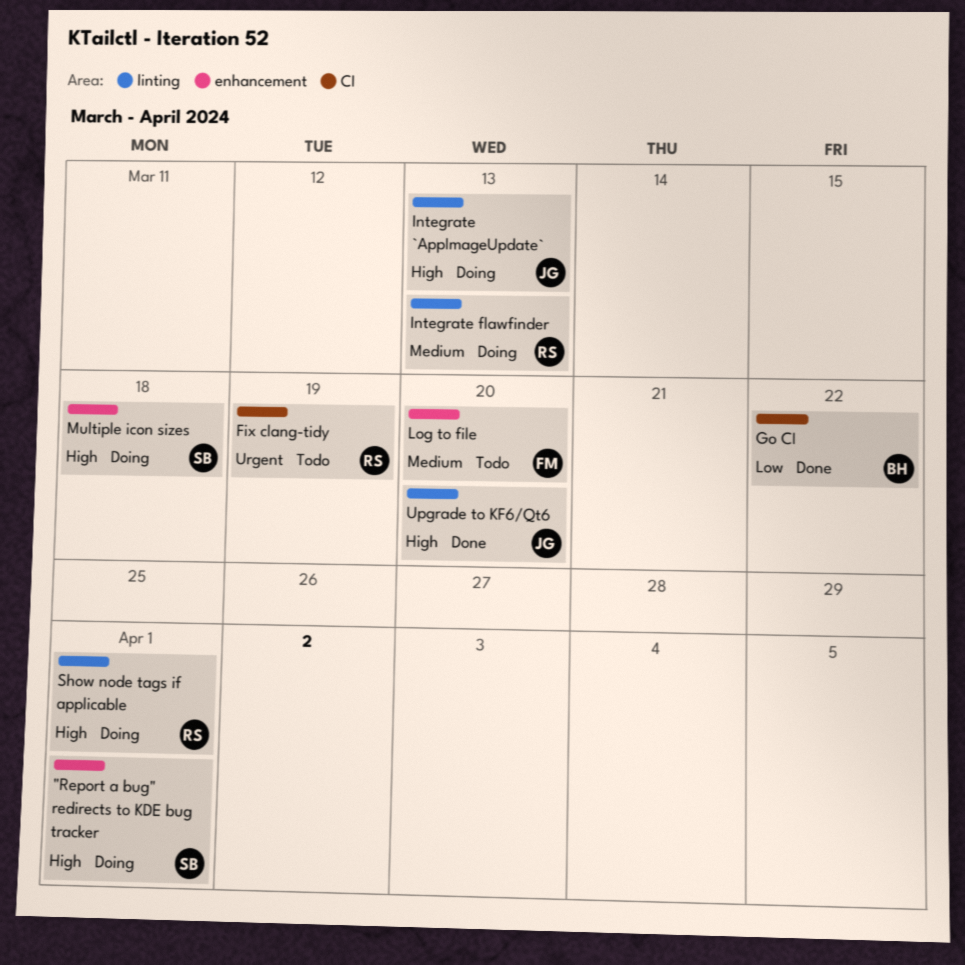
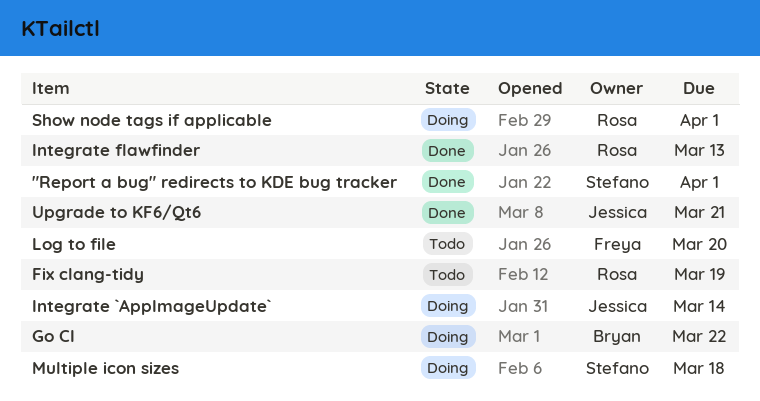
"Report a bug" redirects to KDE bug tracker, status: Doing -> Done
Go CI, status: Done -> Doing
Integrate `AppImageUpdate`, due: Mar 13 -> Mar 14
Integrate flawfinder, status: Doing -> Done
Upgrade to KF6/Qt6, due: Mar 20 -> Mar 21

